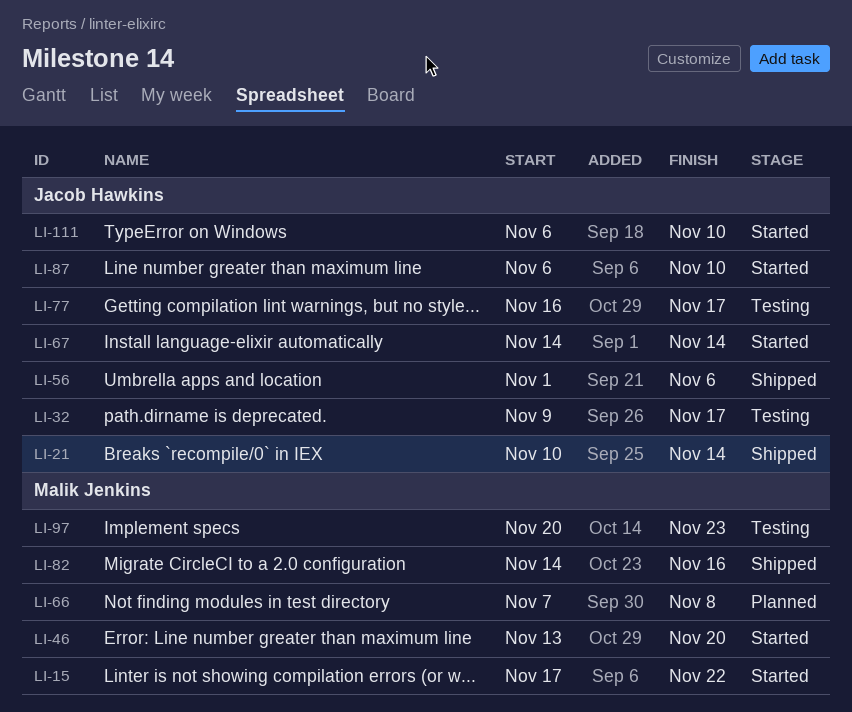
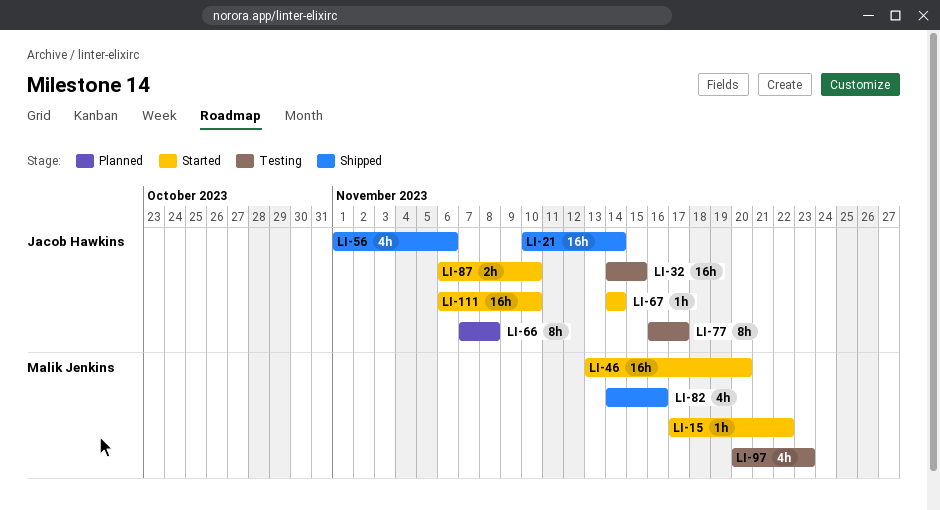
LI-32, start: Nov 9 -> Nov 14
LI-32, due: Nov 17 -> Nov 15
LI-66, owner: Malik Jenkins -> Jacob Hawkins

